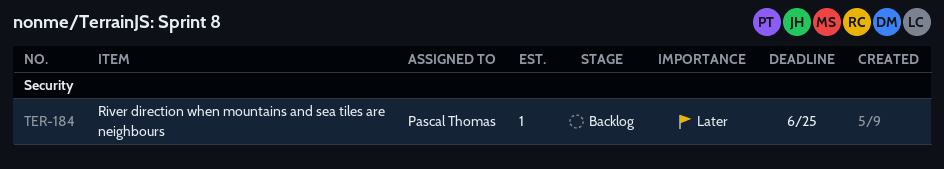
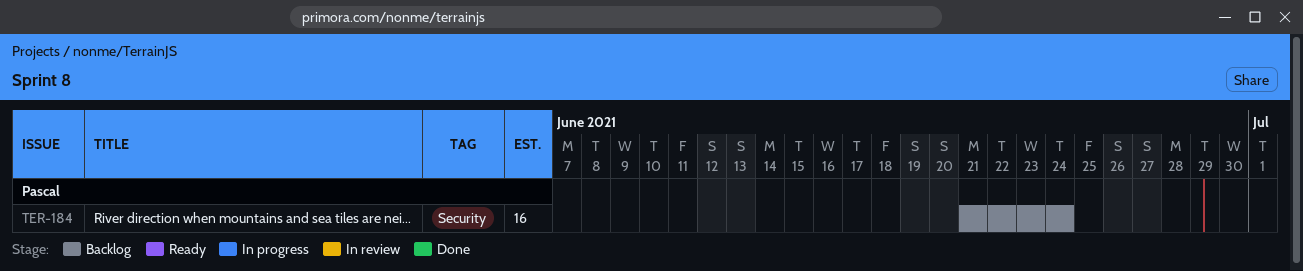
TER-184, estimate: 1 -> 16
TER-184, due: Jun 25 -> Jun 24

